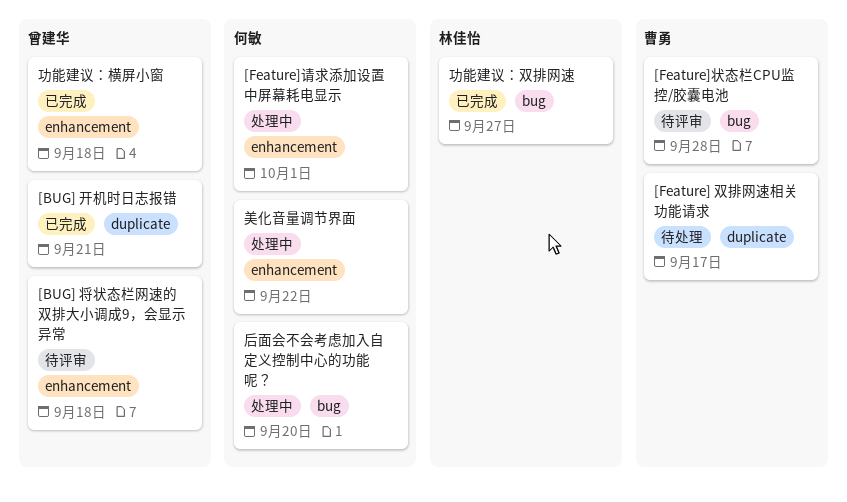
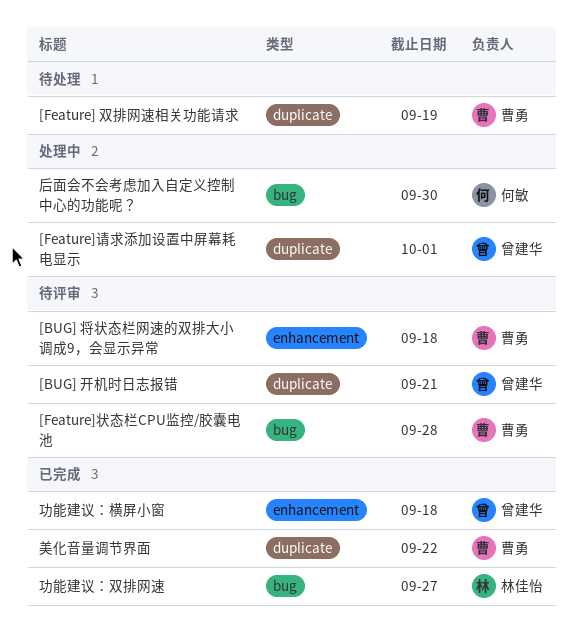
[BUG] 将状态栏网速的双排大小调成9，会显示异常, owner: 曾建华 -> 曹勇
[BUG] 开机时日志报错, status: 已完成 -> 待评审
[Feature] 双排网速相关功能请求, due: Sep 17 -> Sep 19
[Feature]请求添加设置中屏幕耗电显示, owner: 何敏 -> 曾建华
[Feature]请求添加设置中屏幕耗电显示, label: enhancement -> duplicate
后面会不会考虑加入自定义控制中心的功能呢？, due: Sep 20 -> Sep 30
美化音量调节界面, status: 处理中 -> 已完成
美化音量调节界面, owner: 何敏 -> 曹勇
美化音量调节界面, label: enhancement -> duplicate

